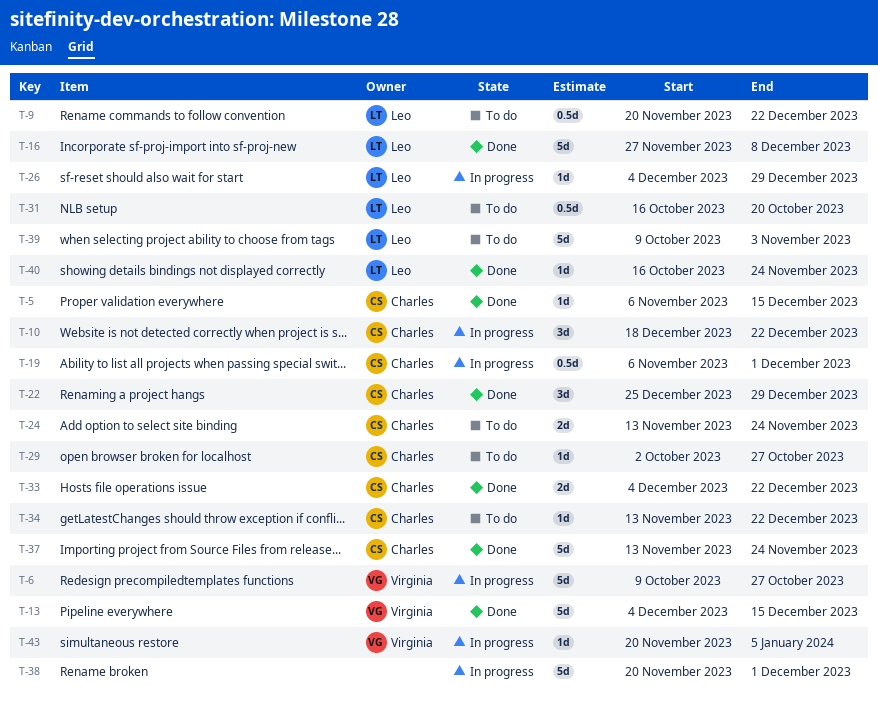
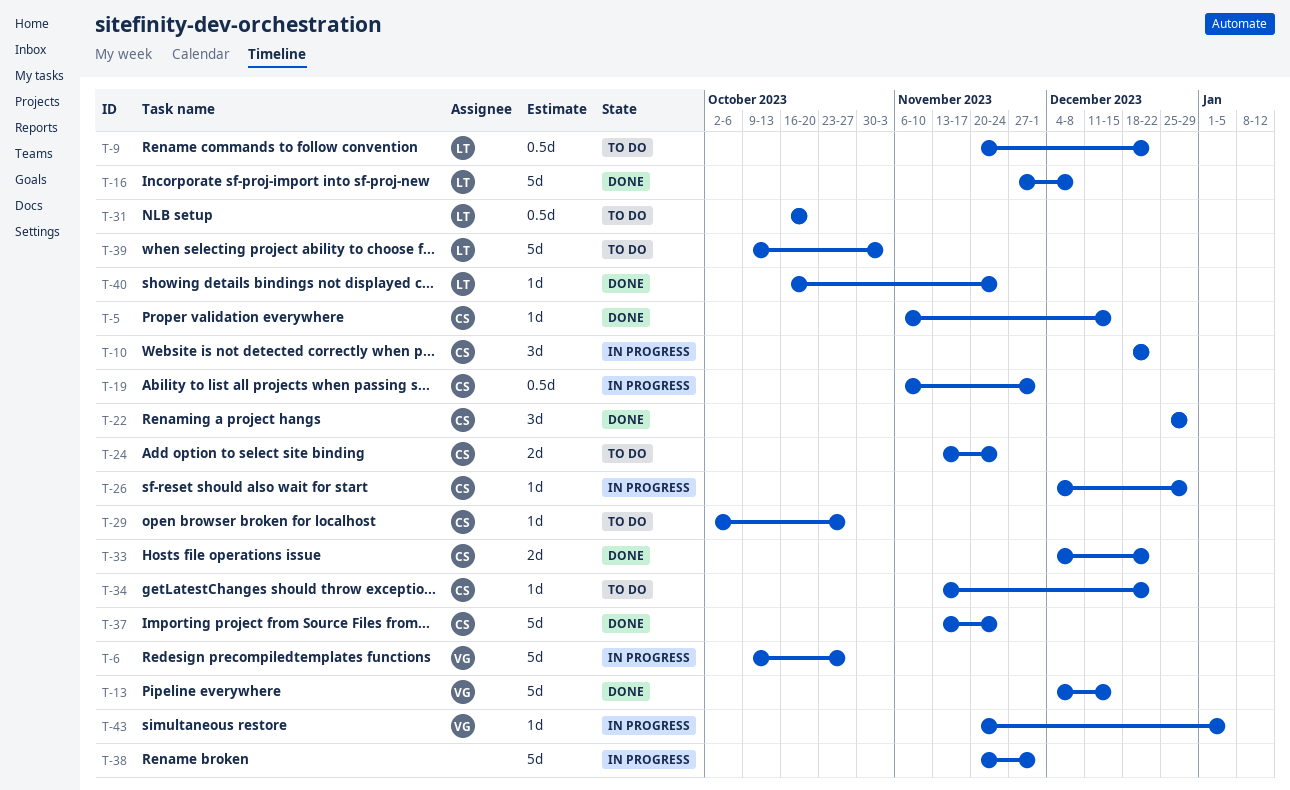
T-26, owner: Leo -> Charles

